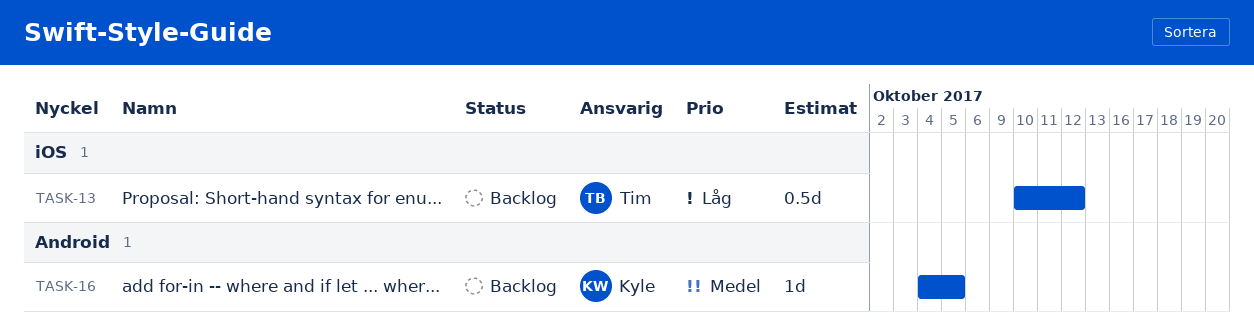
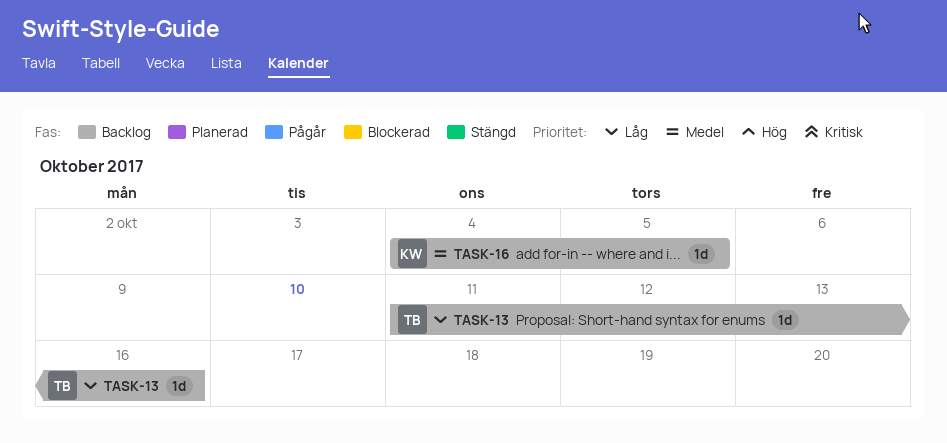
TASK-13, estimate: 0.5d -> 1d
TASK-13, start: Oct 10 -> Oct 11
TASK-13, due: Oct 12 -> Oct 16

